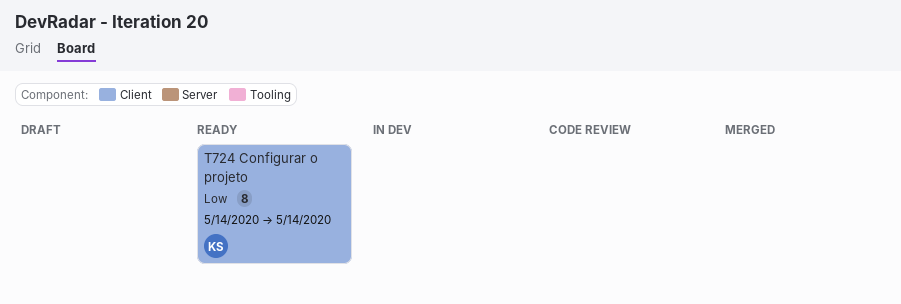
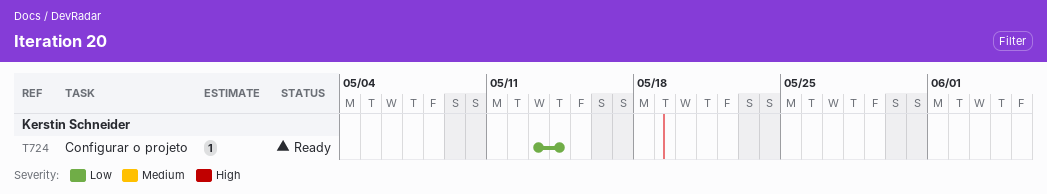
T724, estimate: 8 -> 1
T724, start: May 14 -> May 13

